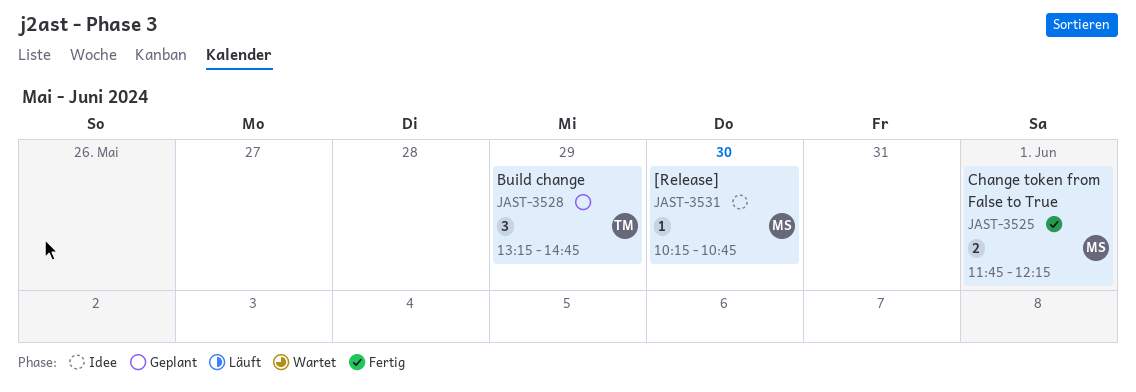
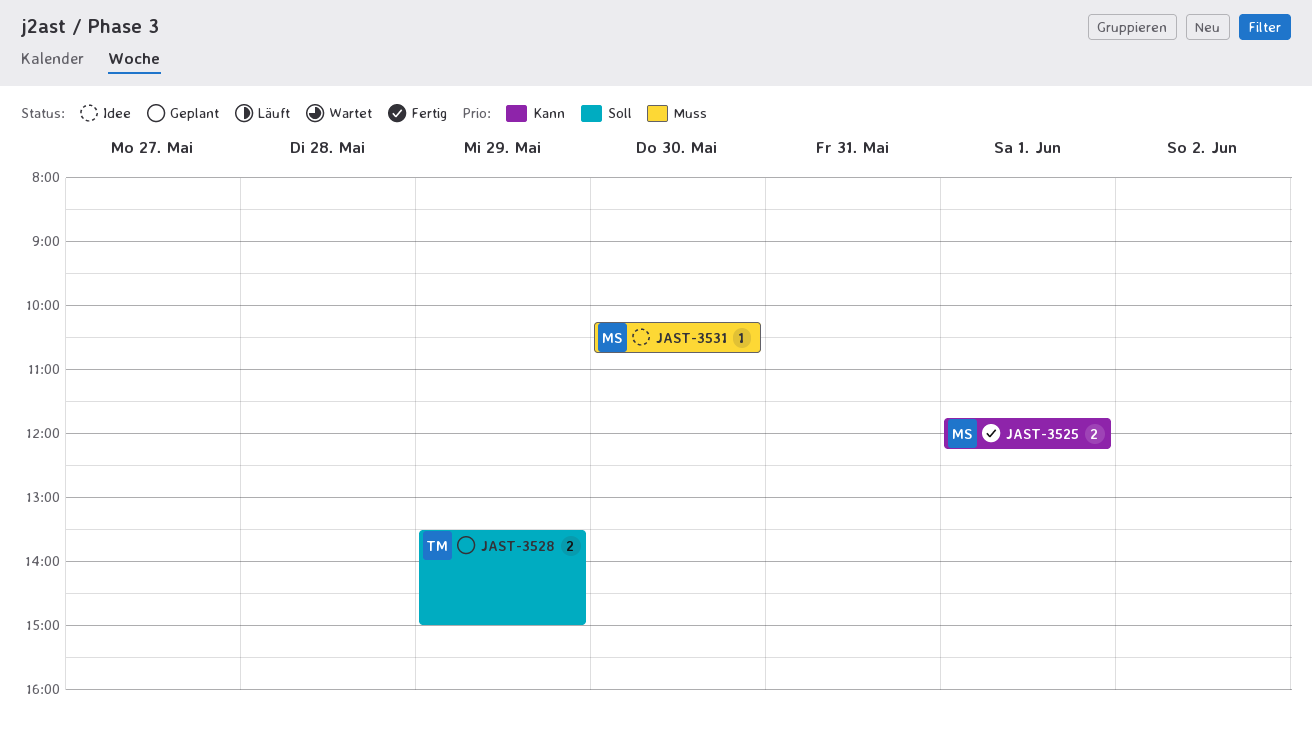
JAST-3528, estimate: 3 -> 2
JAST-3528, begins: 13:15 -> 13:30
JAST-3528, ends: 14:45 -> 15:00

